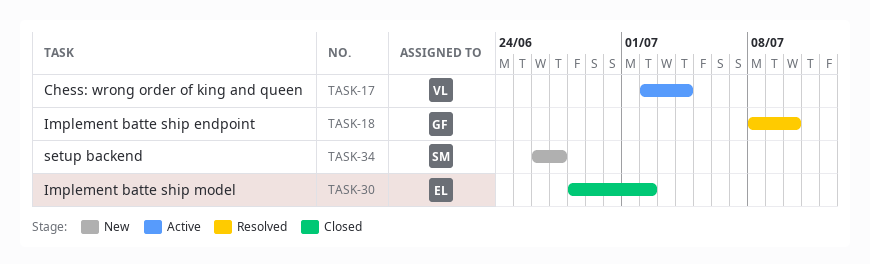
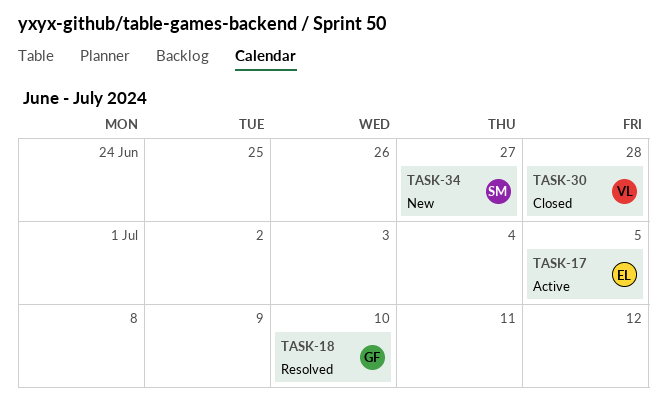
TASK-17, owner: VL -> EL
TASK-17, due: Jul 4 -> Jul 5
TASK-30, owner: EL -> VL
TASK-30, due: Jul 2 -> Jun 28

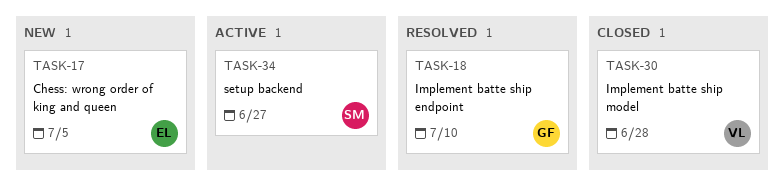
TASK-17, status: Active -> New
TASK-34, status: New -> Active

